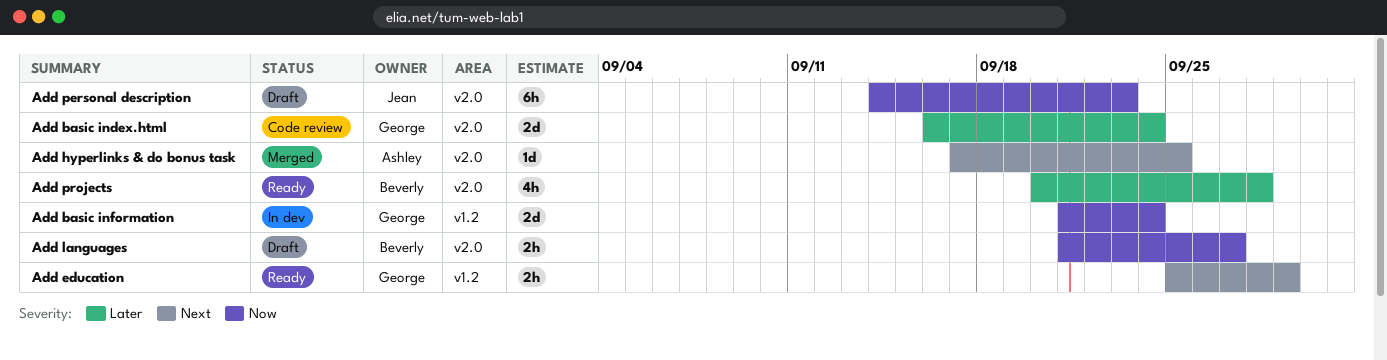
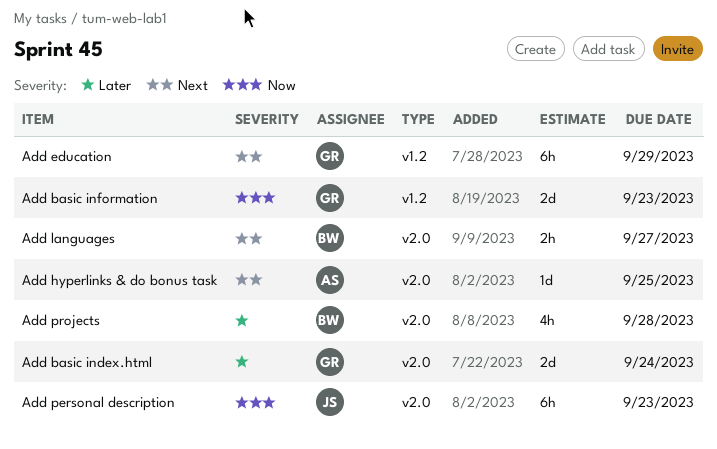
Add basic information, due: Sep 24 -> Sep 23
Add education, estimate: 2h -> 6h
Add languages, priority: Now -> Next

